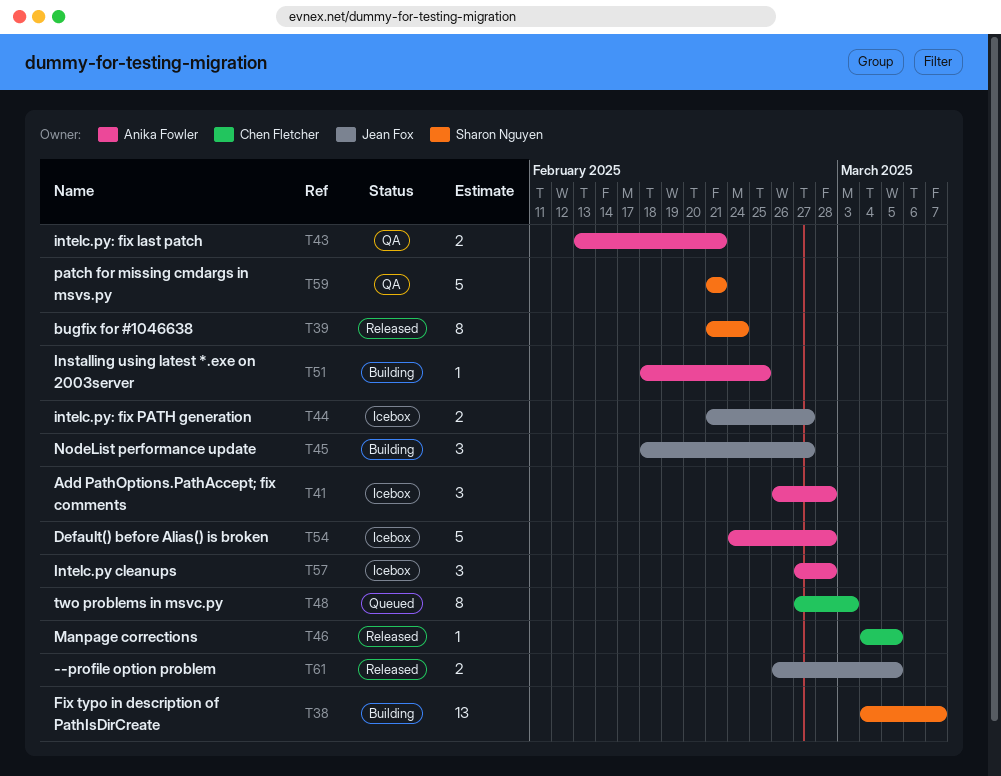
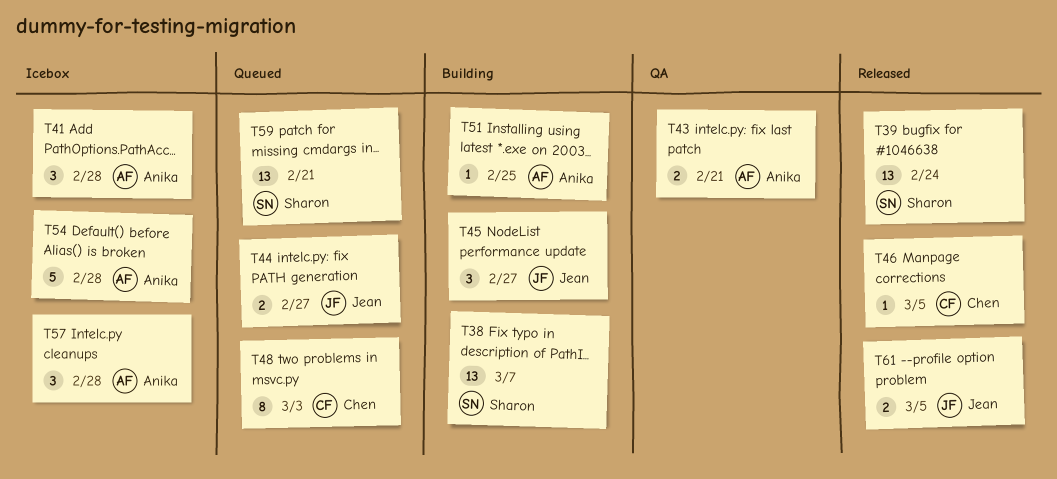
T39, estimate: 8 -> 13
T44, status: Icebox -> Queued
T59, status: QA -> Queued
T59, estimate: 5 -> 13

